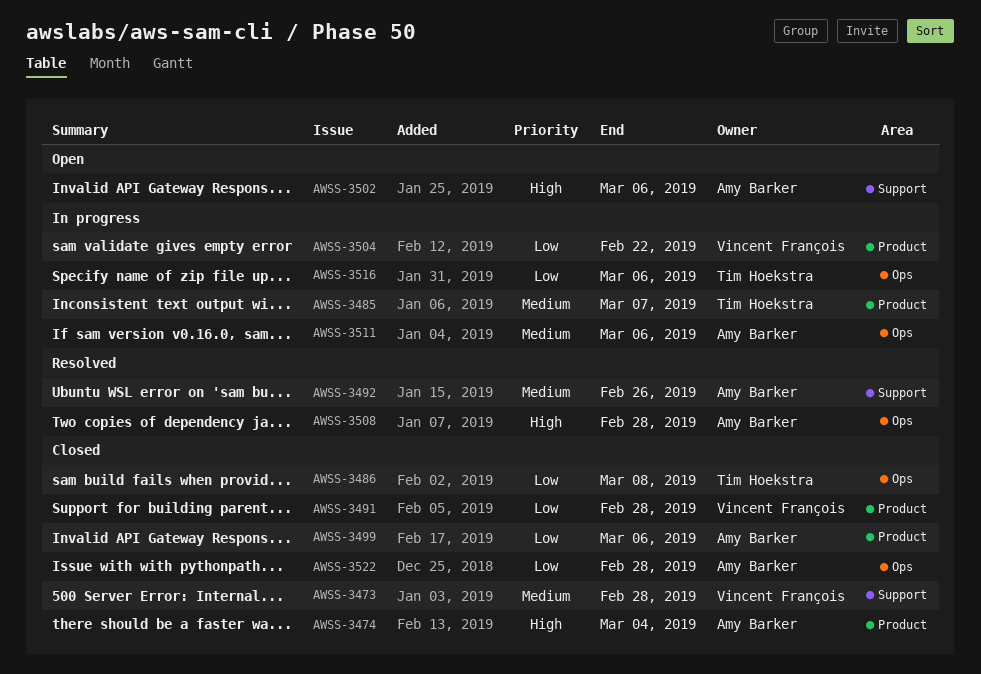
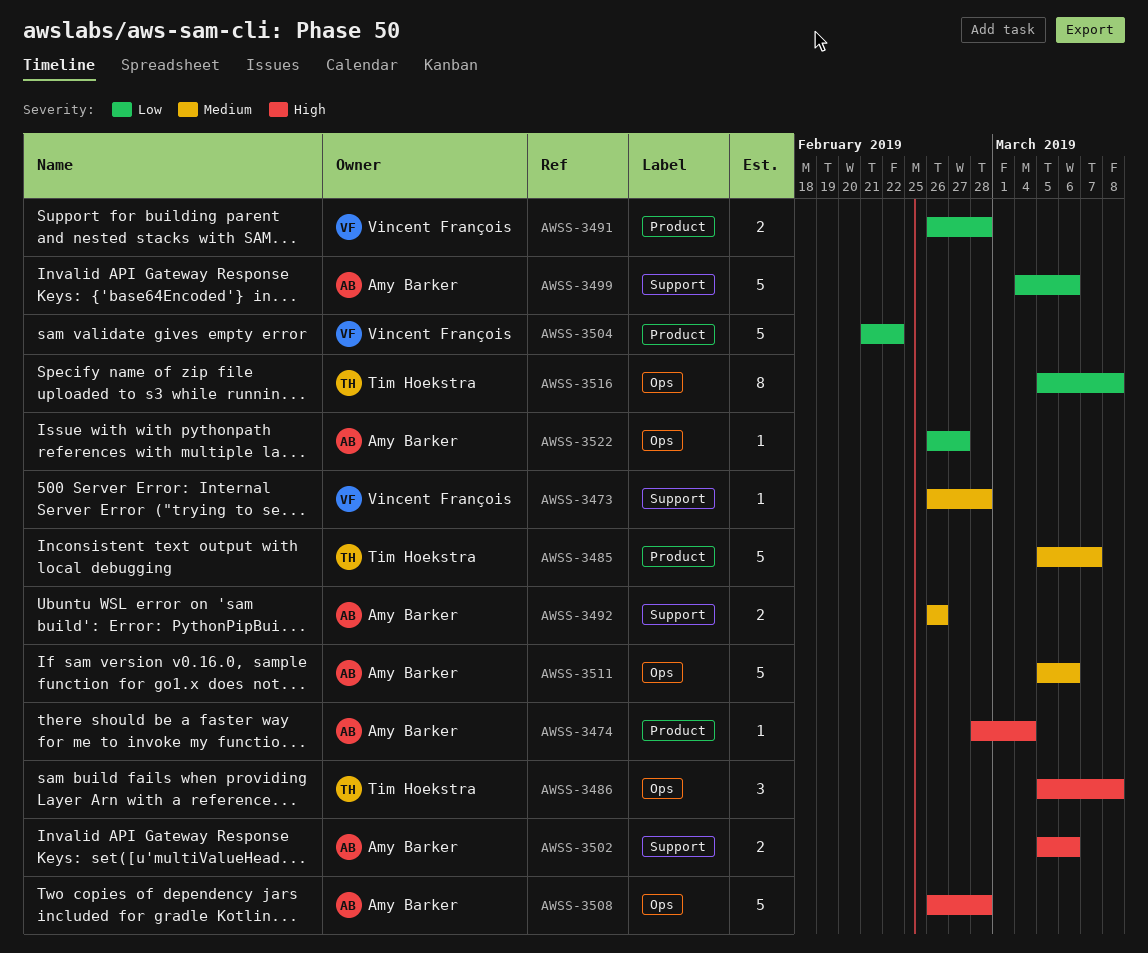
AWSS-3486, priority: Low -> High
AWSS-3499, label: Product -> Support
AWSS-3516, due: Mar 6 -> Mar 8
AWSS-3522, due: Feb 28 -> Feb 27

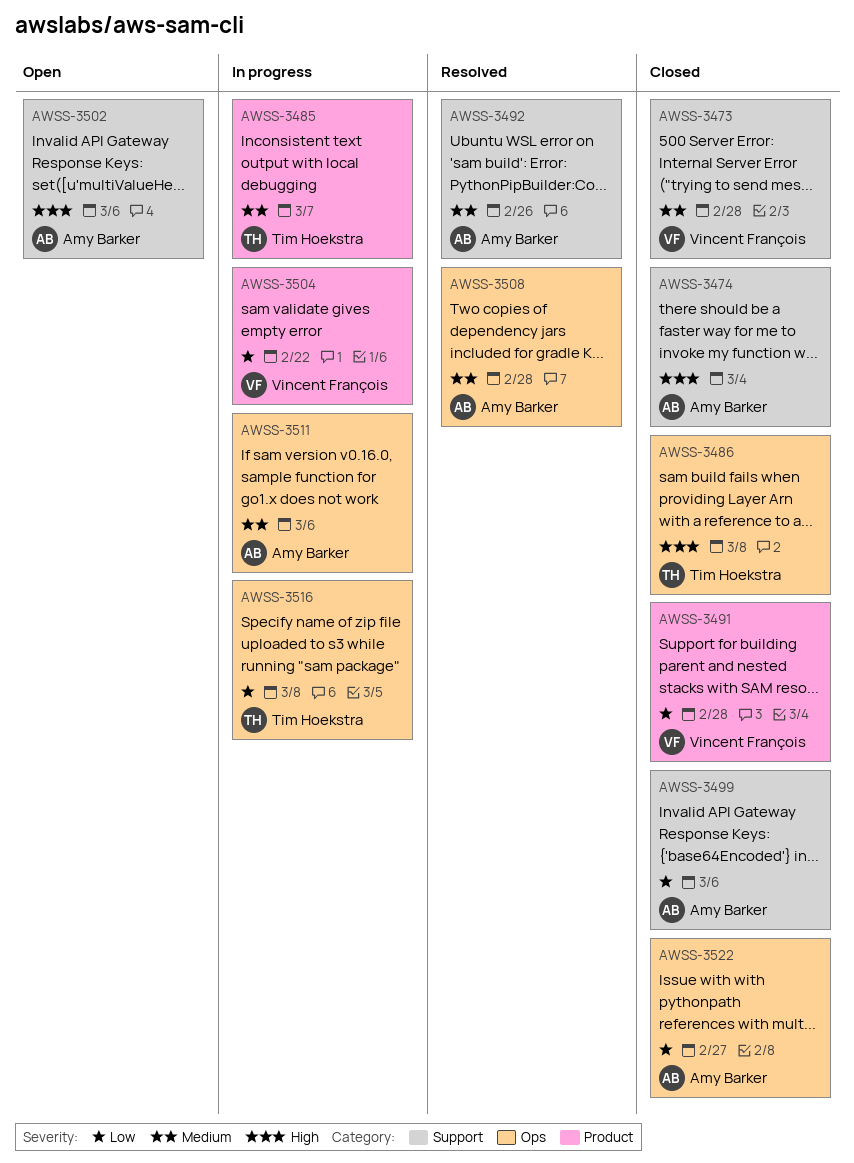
AWSS-3474, label: Product -> Support
AWSS-3508, priority: High -> Medium

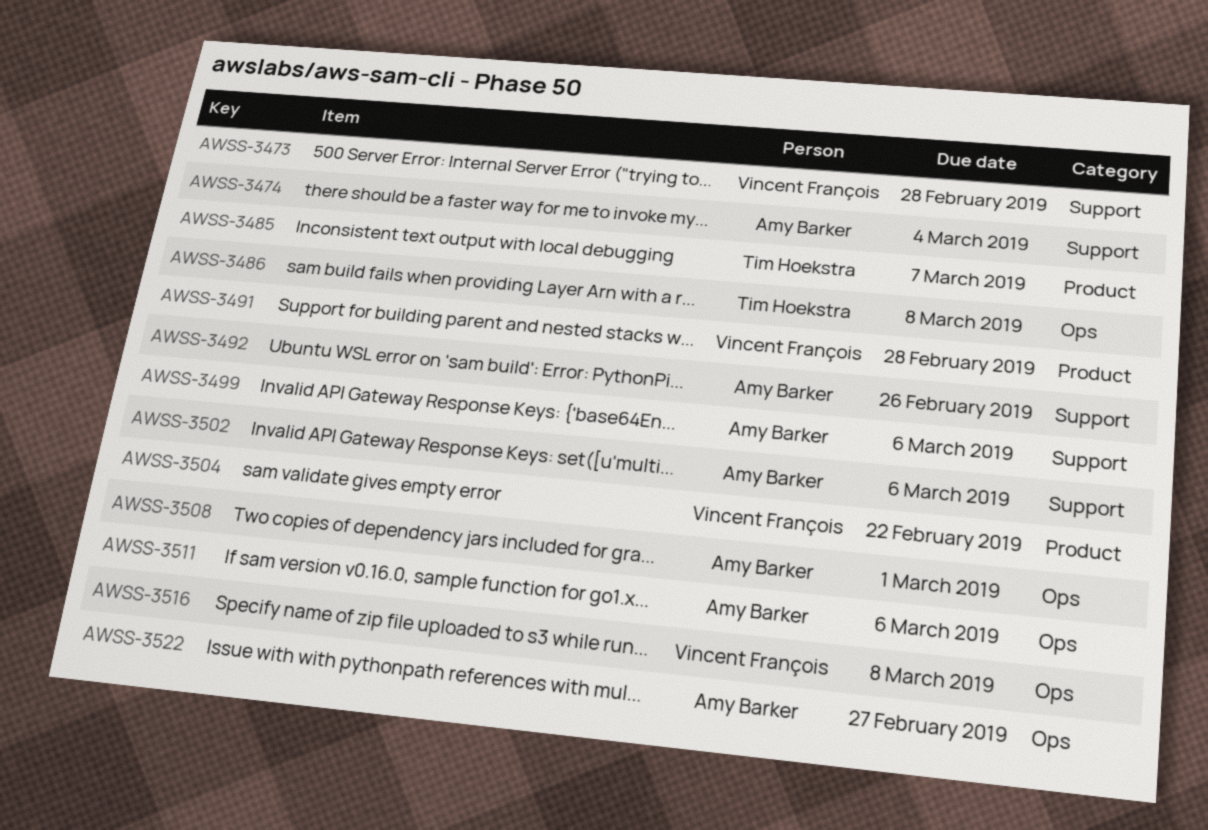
AWSS-3508, due: Feb 28 -> Mar 1
AWSS-3516, owner: Tim Hoekstra -> Vincent François

